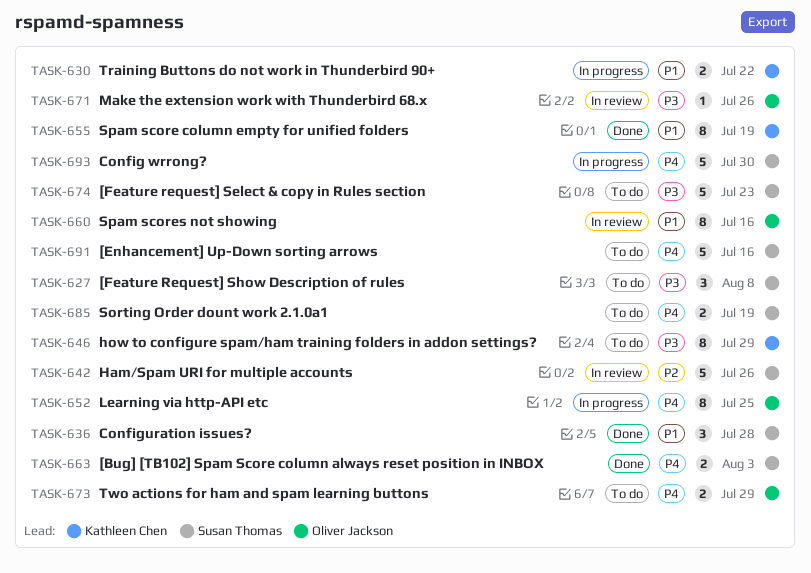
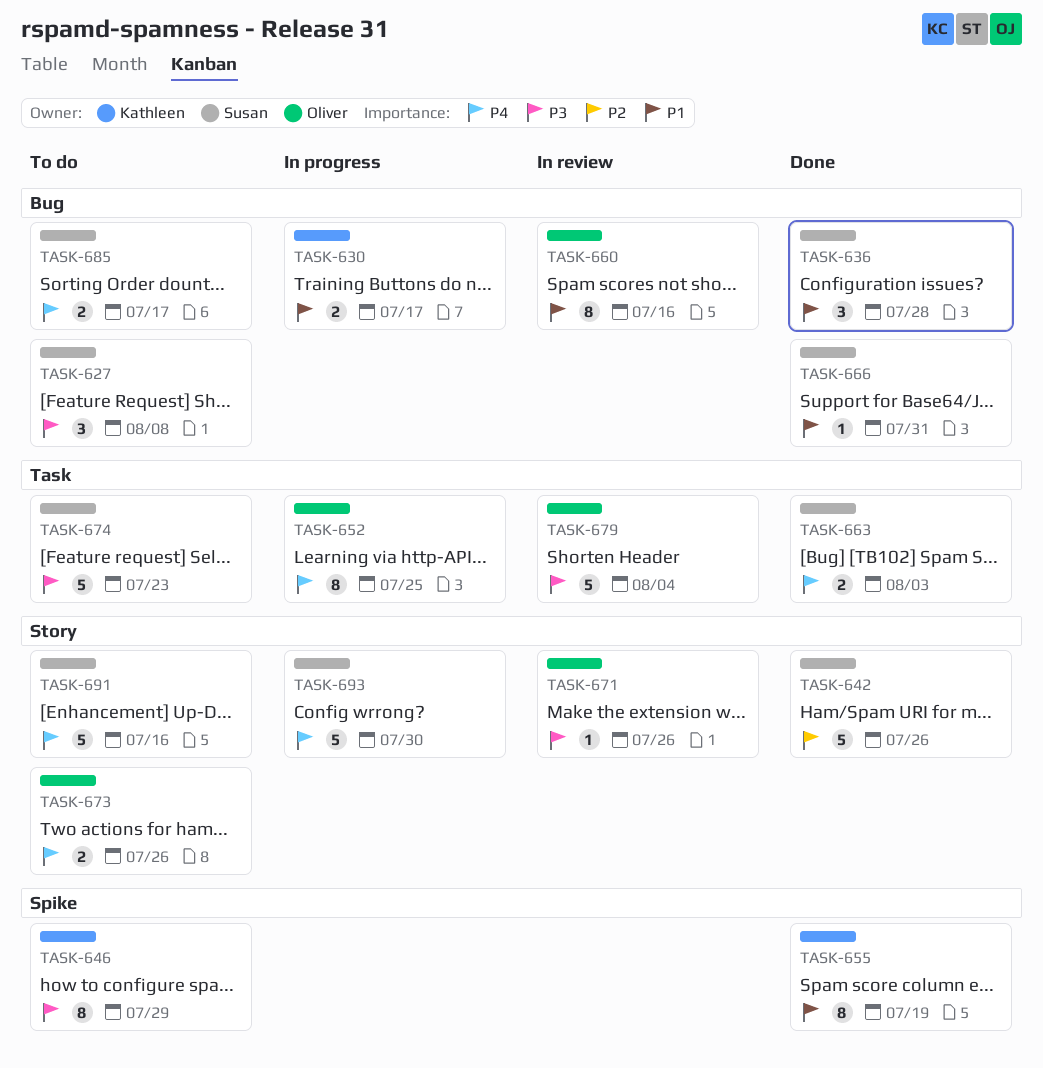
TASK-630, due: Jul 22 -> Jul 17
TASK-642, status: In review -> Done
TASK-666: none -> present
TASK-673, due: Jul 29 -> Jul 26
TASK-679: none -> present
TASK-685, due: Jul 19 -> Jul 17

